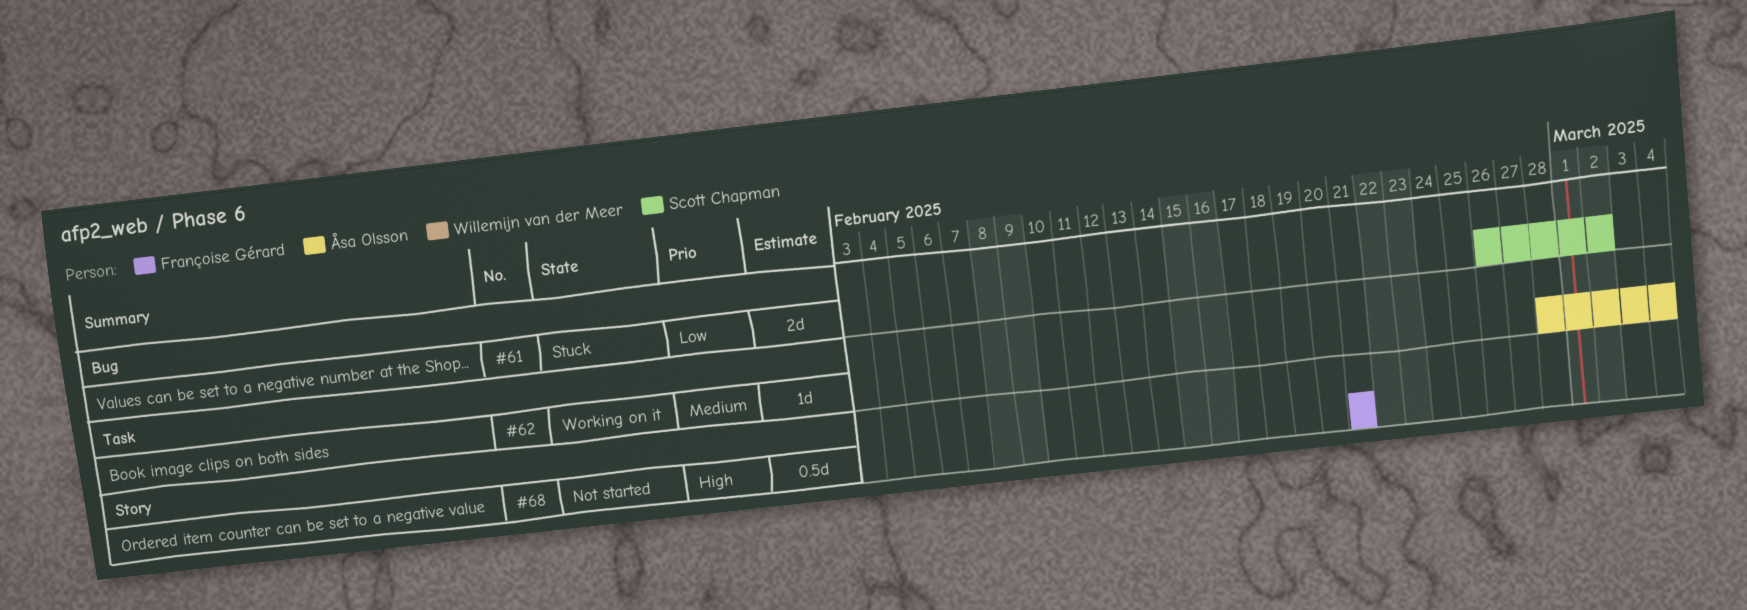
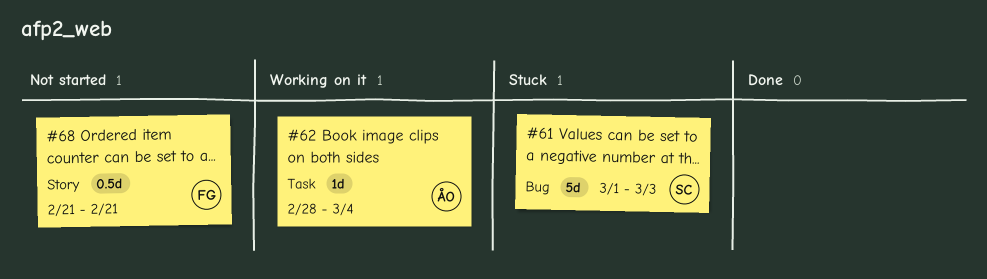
#61, estimate: 2d -> 5d
#61, start: Feb 26 -> Mar 1
#61, due: Mar 2 -> Mar 3

